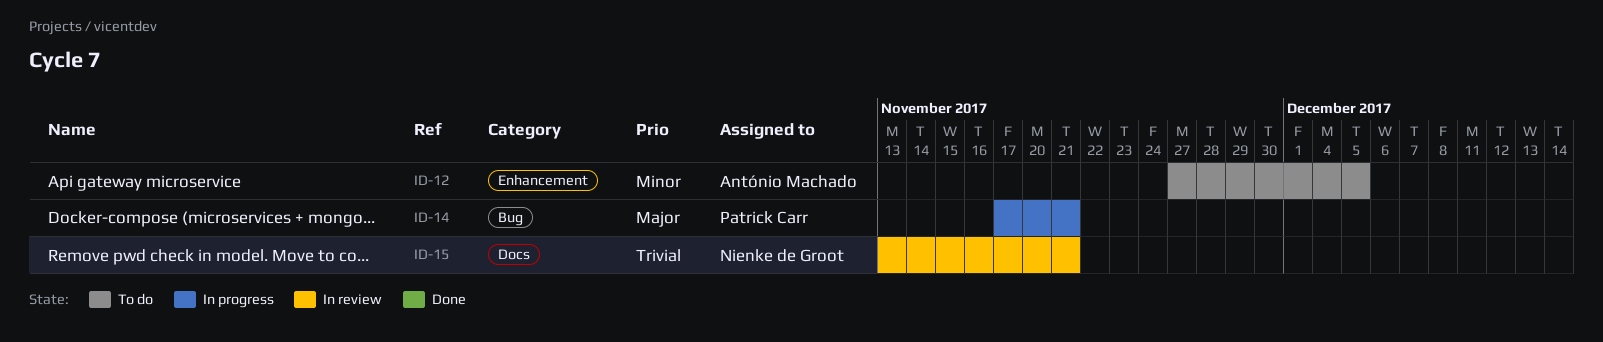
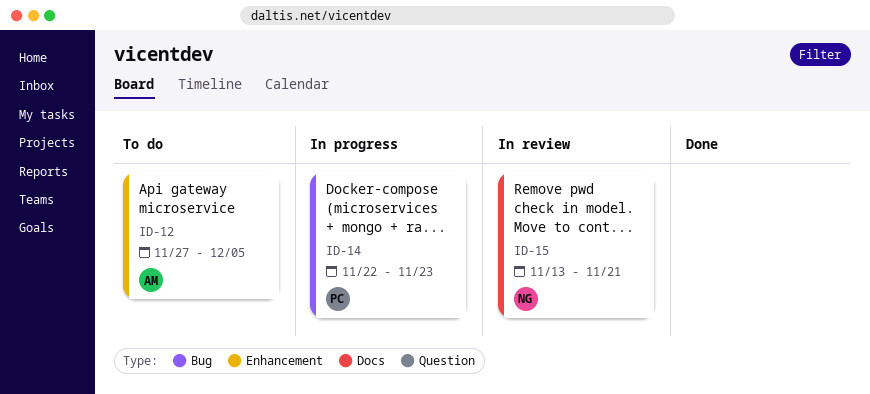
ID-14, start: Nov 17 -> Nov 22
ID-14, due: Nov 21 -> Nov 23

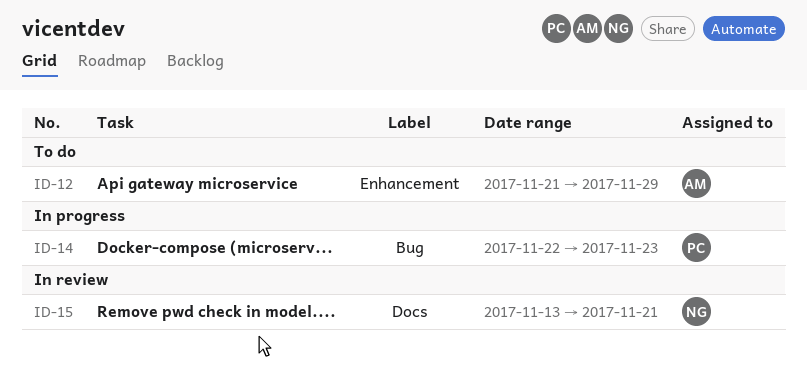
ID-12, start: Nov 27 -> Nov 21
ID-12, due: Dec 5 -> Nov 29

